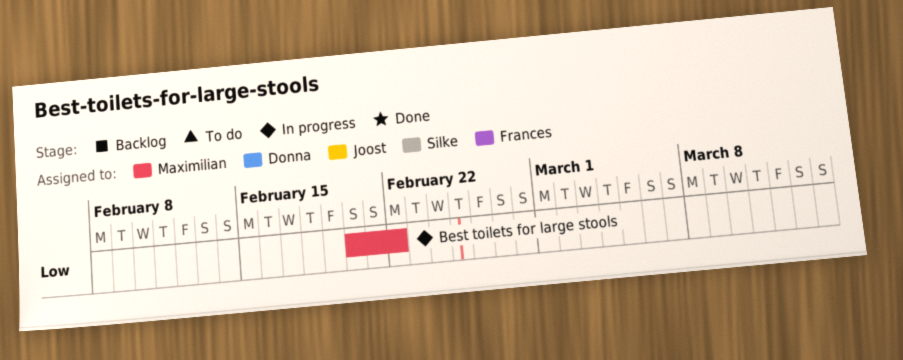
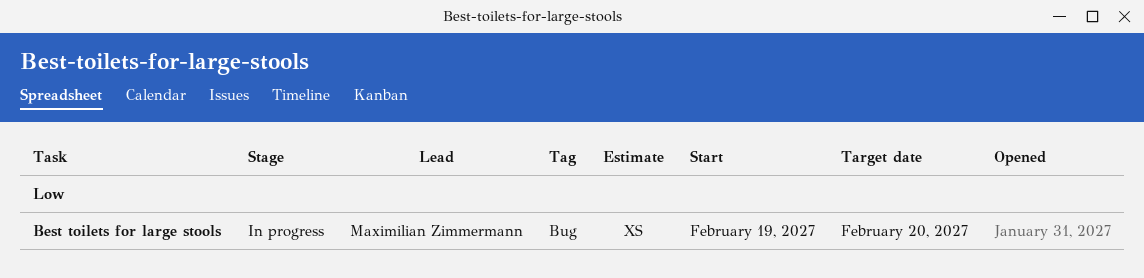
Best toilets for large stools, start: Feb 20 -> Feb 19
Best toilets for large stools, due: Feb 22 -> Feb 20

